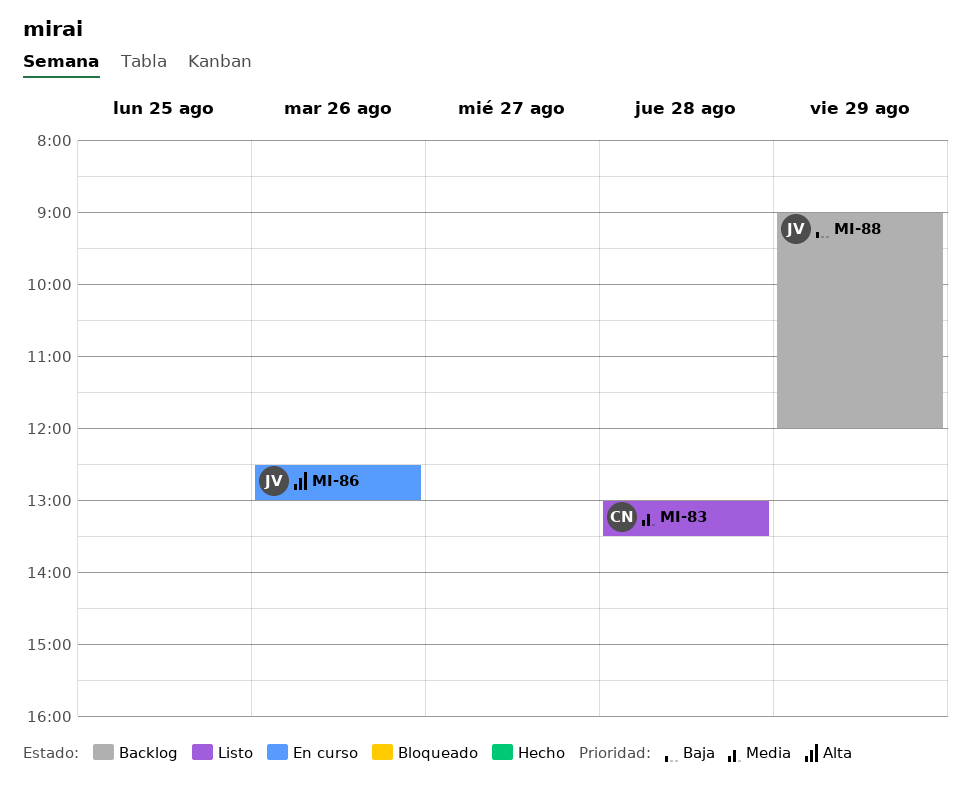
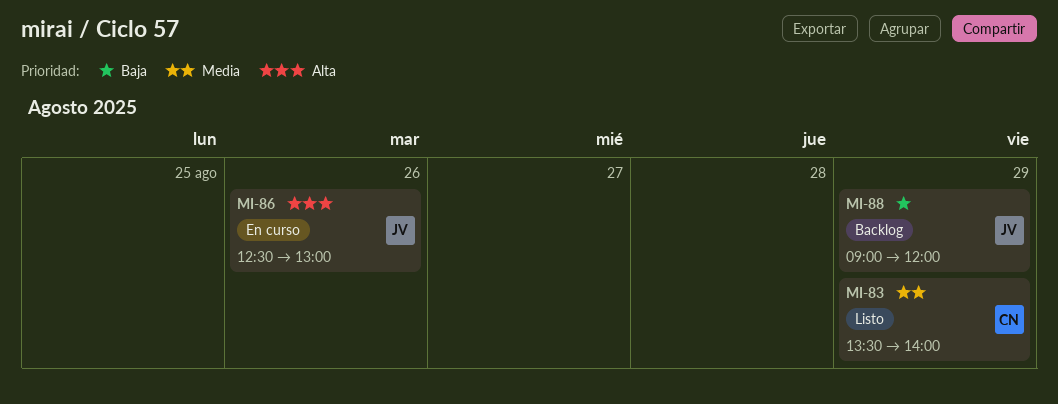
MI-83, day: Aug 28 -> Aug 29
MI-83, begins: 13:00 -> 13:30
MI-83, ends: 13:30 -> 14:00

